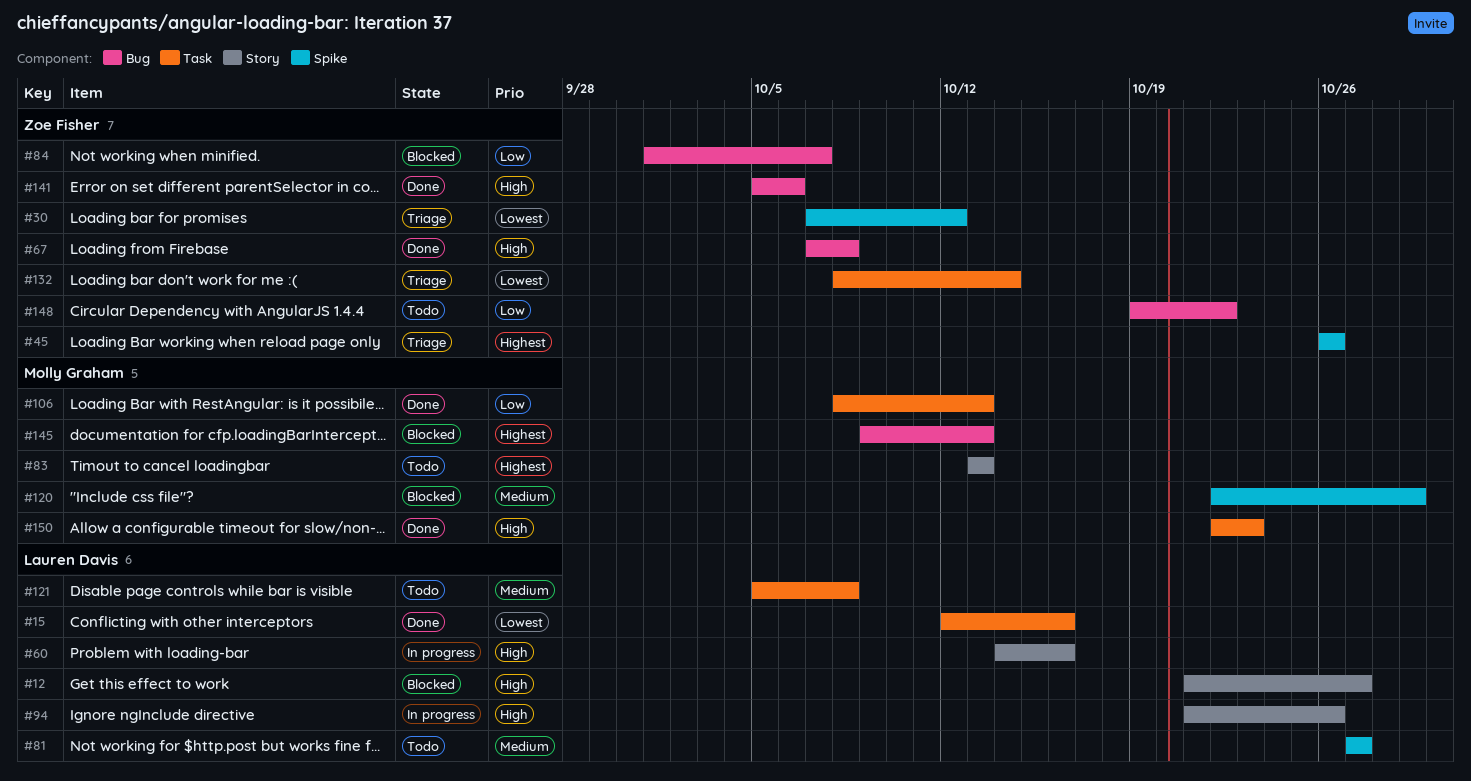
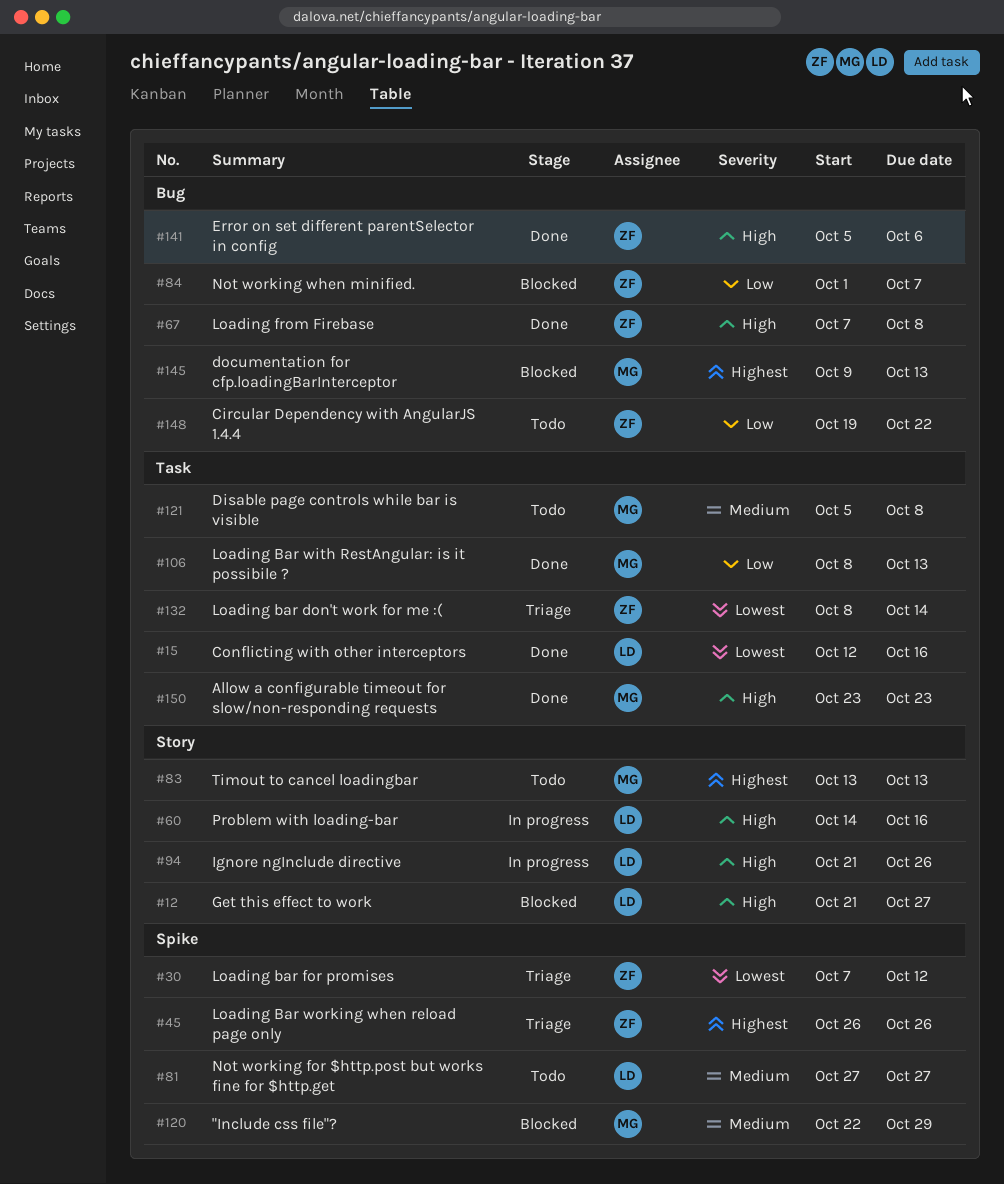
#121, owner: Lauren Davis -> Molly Graham
#150, start: Oct 22 -> Oct 23

